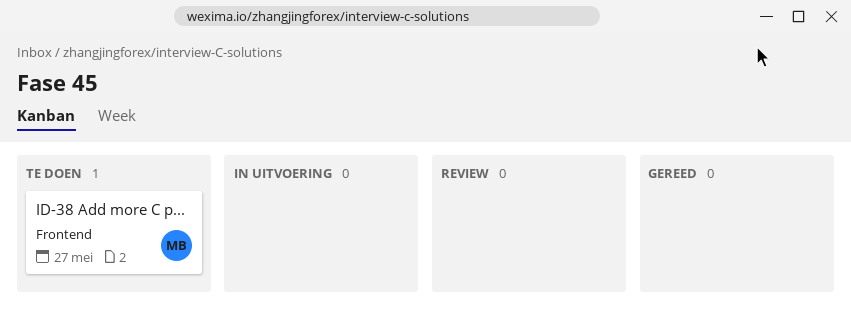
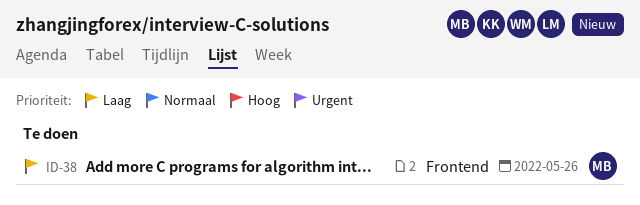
ID-38, due: May 27 -> May 26

